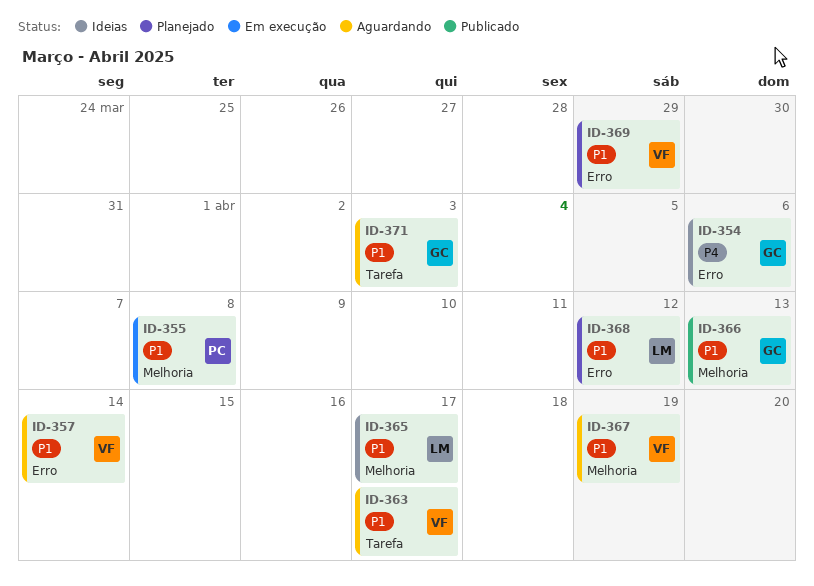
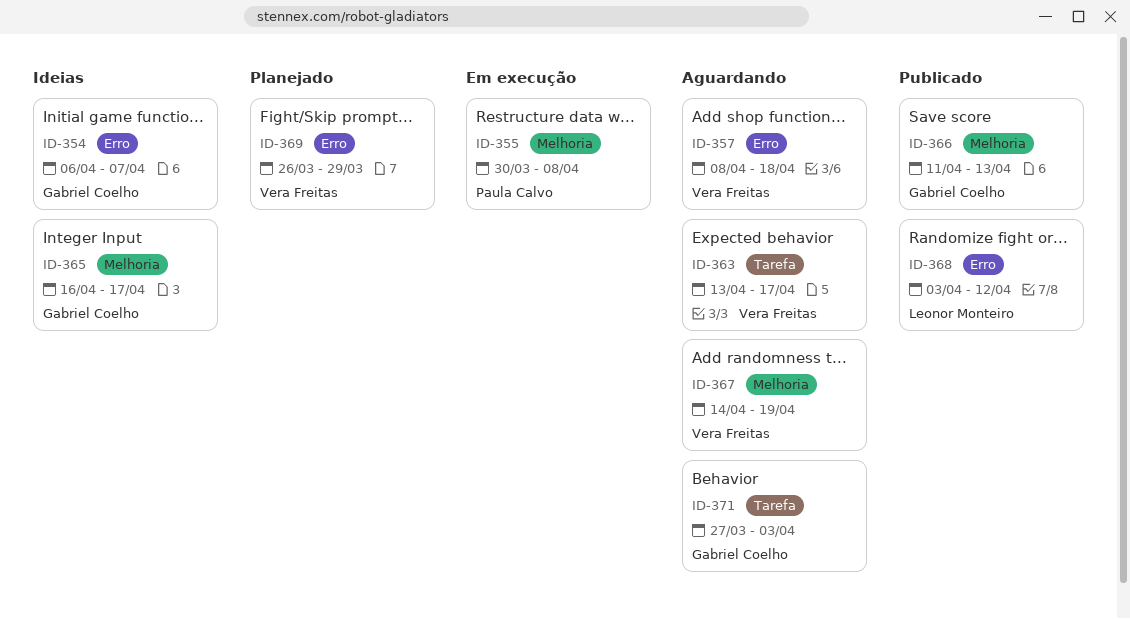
ID-354, due: Apr 6 -> Apr 7
ID-357, due: Apr 14 -> Apr 18
ID-365, owner: Leonor Monteiro -> Gabriel Coelho
ID-368, status: Planejado -> Publicado

